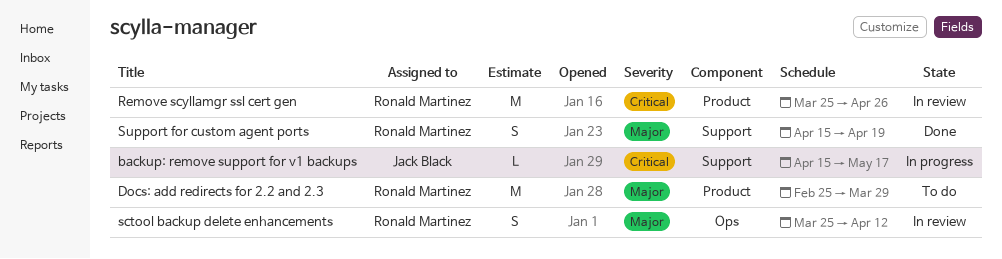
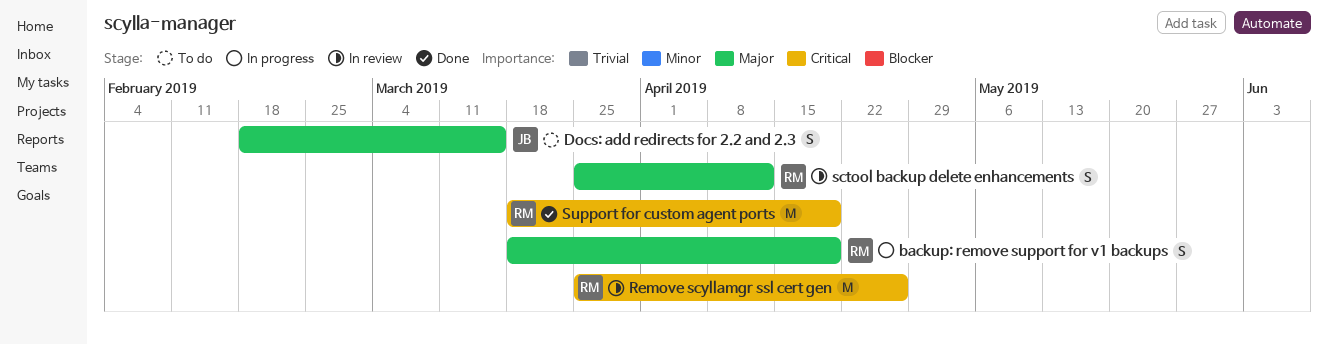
backup: remove support for v1 backups, owner: Jack Black -> Ronald Martinez
backup: remove support for v1 backups, priority: Critical -> Major
backup: remove support for v1 backups, estimate: L -> S
backup: remove support for v1 backups, start: Apr 15 -> Mar 18
backup: remove support for v1 backups, due: May 17 -> Apr 19
Docs: add redirects for 2.2 and 2.3, owner: Ronald Martinez -> Jack Black
Docs: add redirects for 2.2 and 2.3, estimate: M -> S
Docs: add redirects for 2.2 and 2.3, start: Feb 25 -> Feb 18
Docs: add redirects for 2.2 and 2.3, due: Mar 29 -> Mar 15
Support for custom agent ports, priority: Major -> Critical
Support for custom agent ports, estimate: S -> M
Support for custom agent ports, start: Apr 15 -> Mar 18

